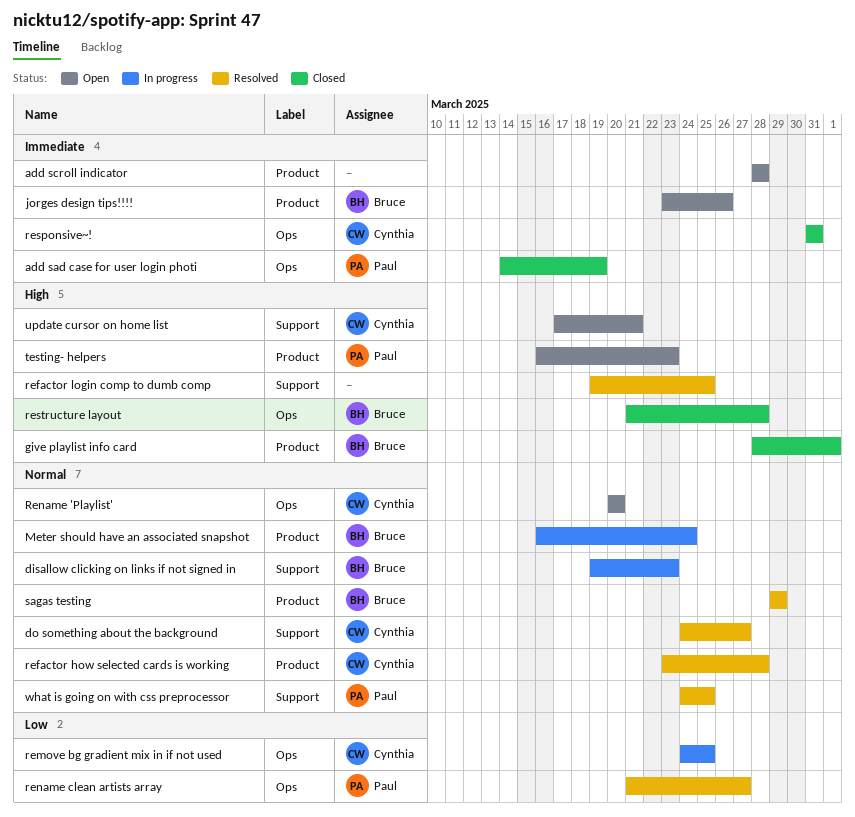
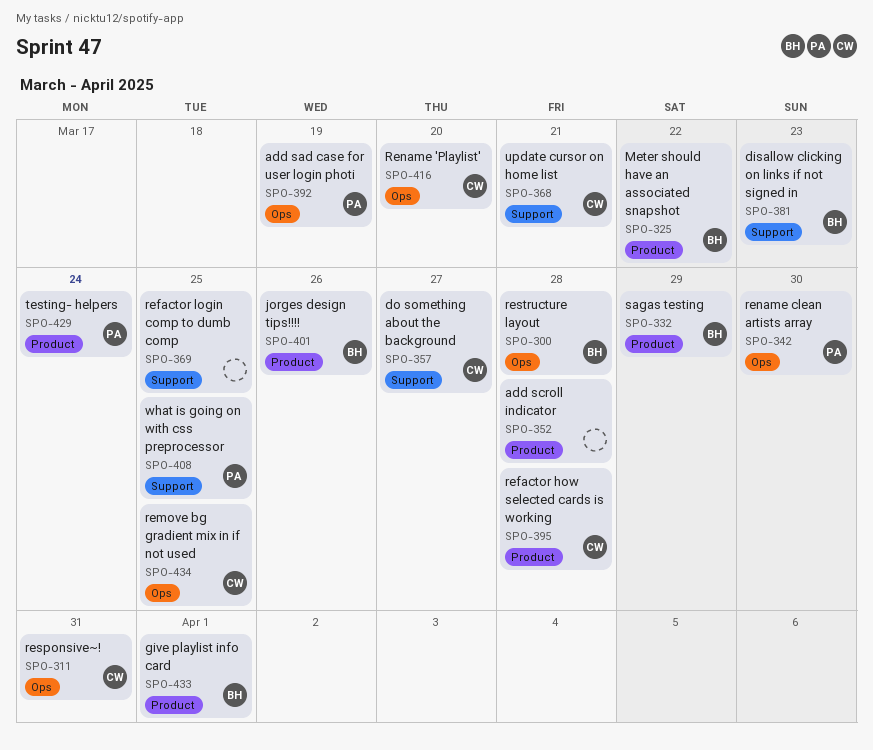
Meter should have an associated snapshot, due: Mar 24 -> Mar 22
rename clean artists array, due: Mar 27 -> Mar 30
testing- helpers, due: Mar 23 -> Mar 24

